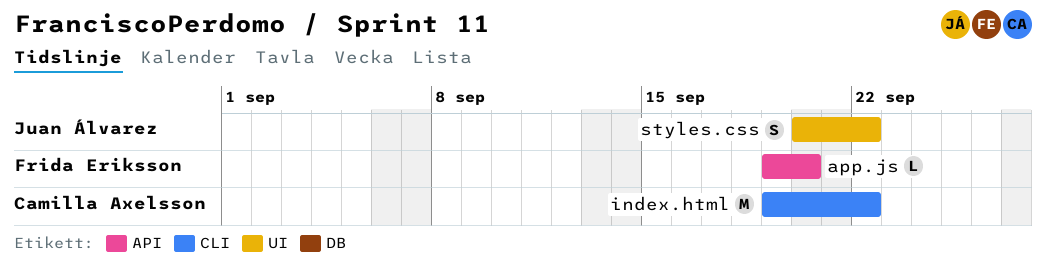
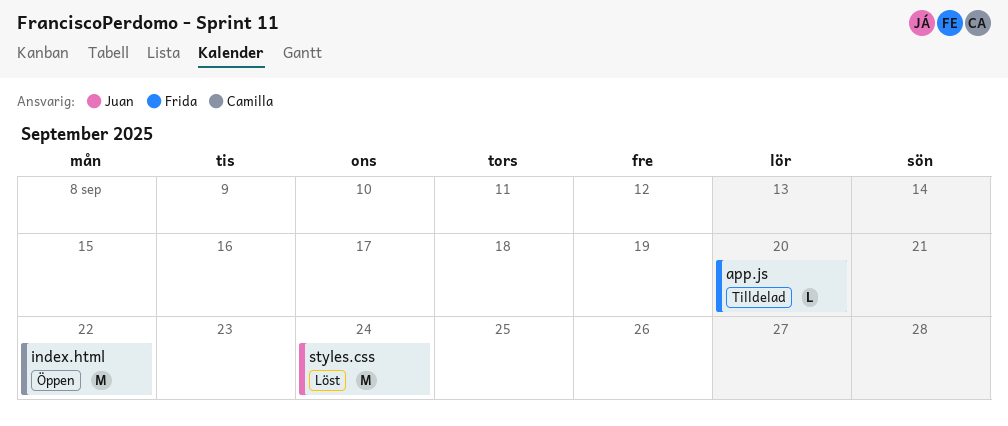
styles.css, estimate: S -> M
styles.css, due: Sep 22 -> Sep 24

